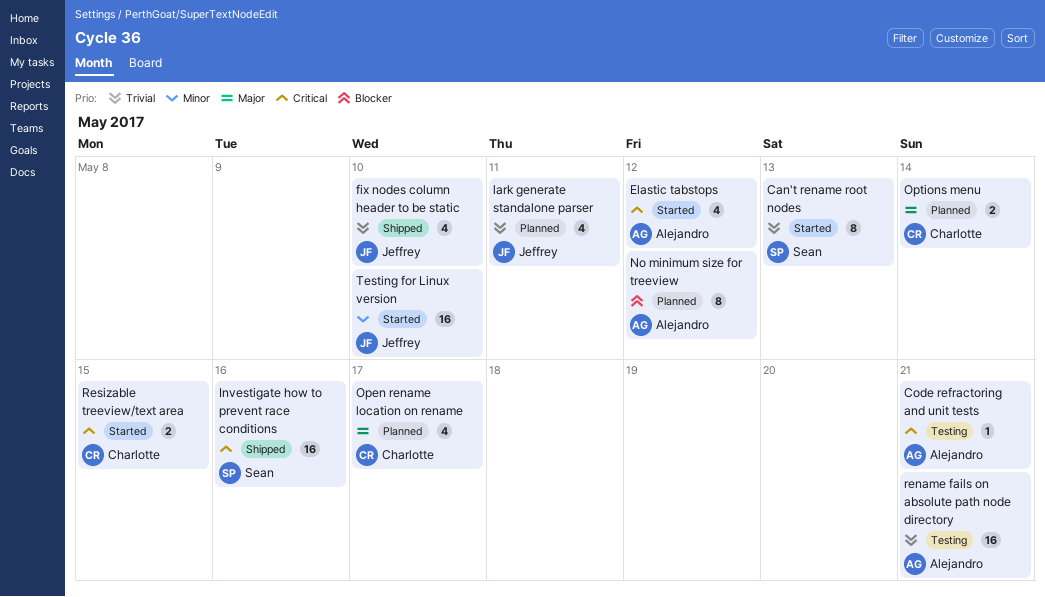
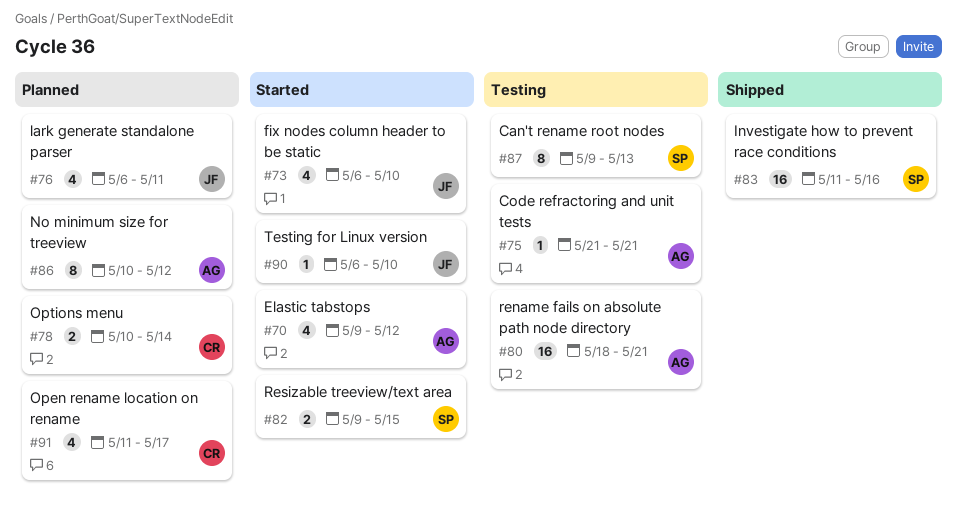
Can't rename root nodes, status: Started -> Testing
fix nodes column header to be static, status: Shipped -> Started
Resizable treeview/text area, owner: Charlotte -> Sean
Testing for Linux version, estimate: 16 -> 1

